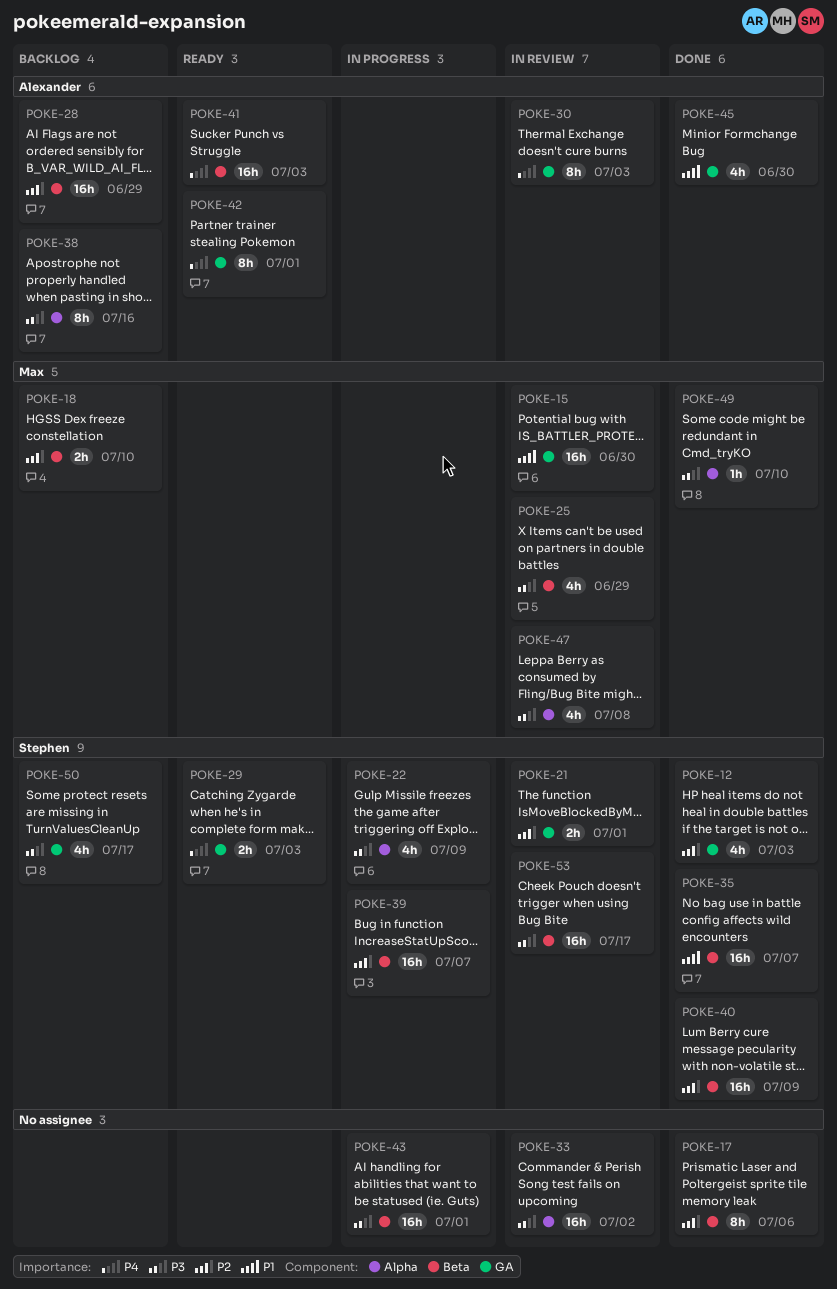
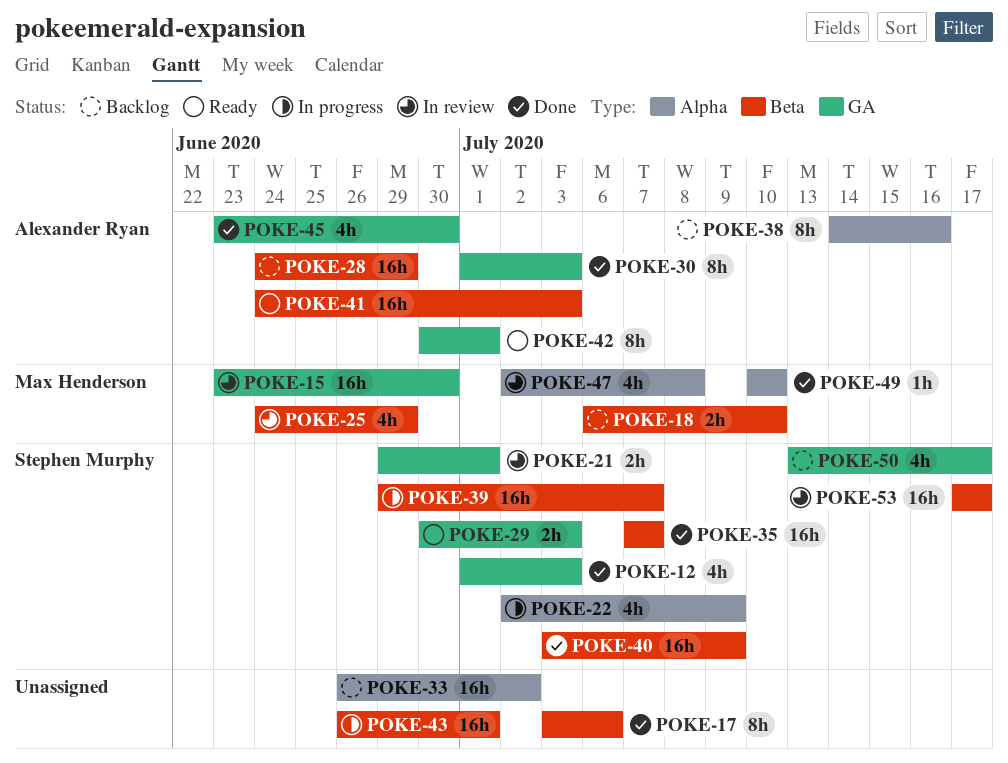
POKE-30, status: In review -> Done
POKE-33, status: In review -> Backlog

